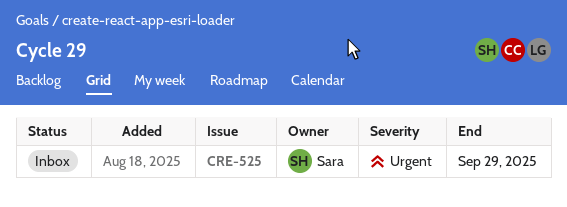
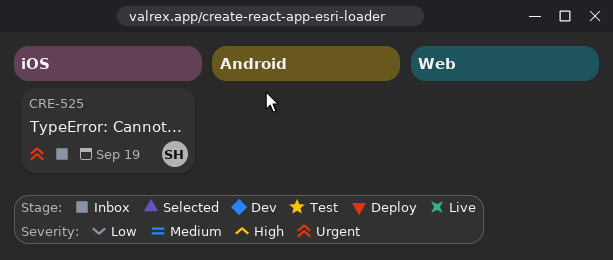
CRE-525, due: Sep 29 -> Sep 19

